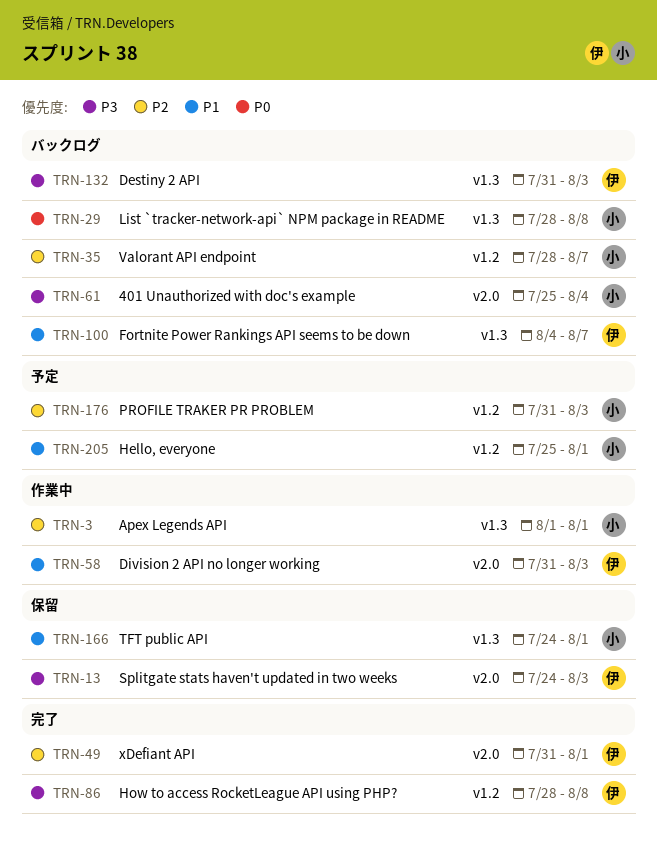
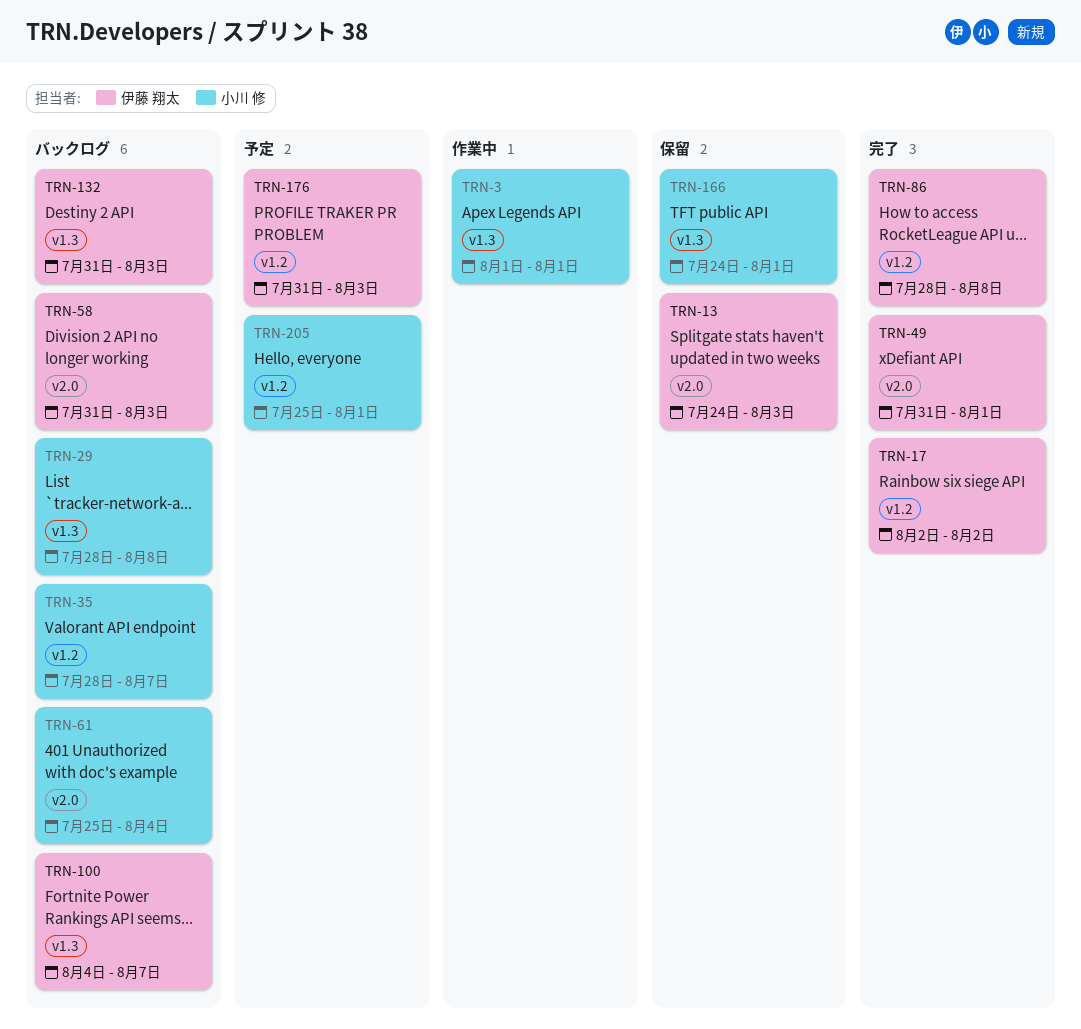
TRN-17: none -> present
TRN-58, status: 作業中 -> バックログ
TRN-176, owner: 小川 修 -> 伊藤 翔太

